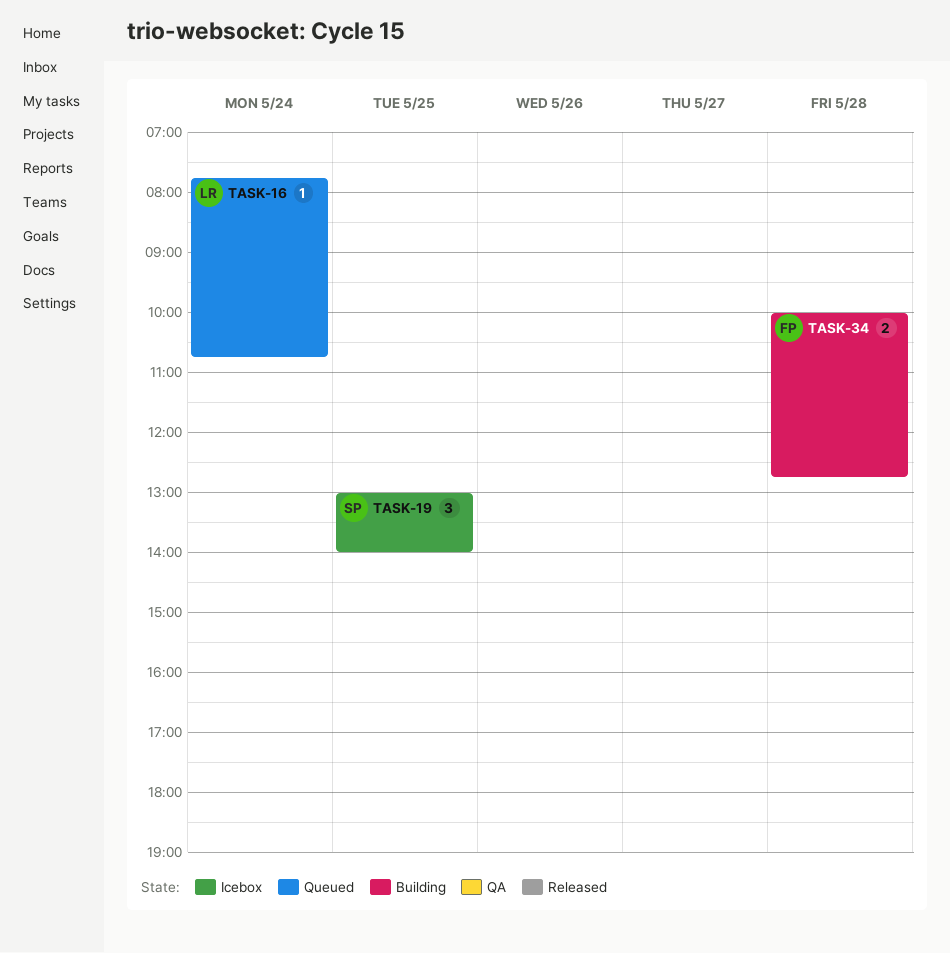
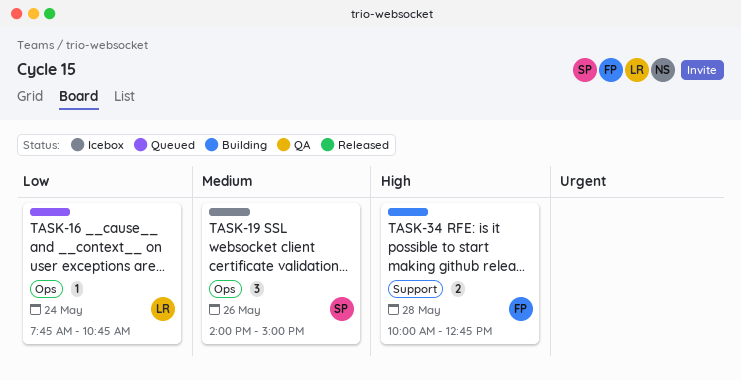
TASK-19, day: May 25 -> May 26
TASK-19, begins: 13:00 -> 14:00
TASK-19, ends: 14:00 -> 15:00

